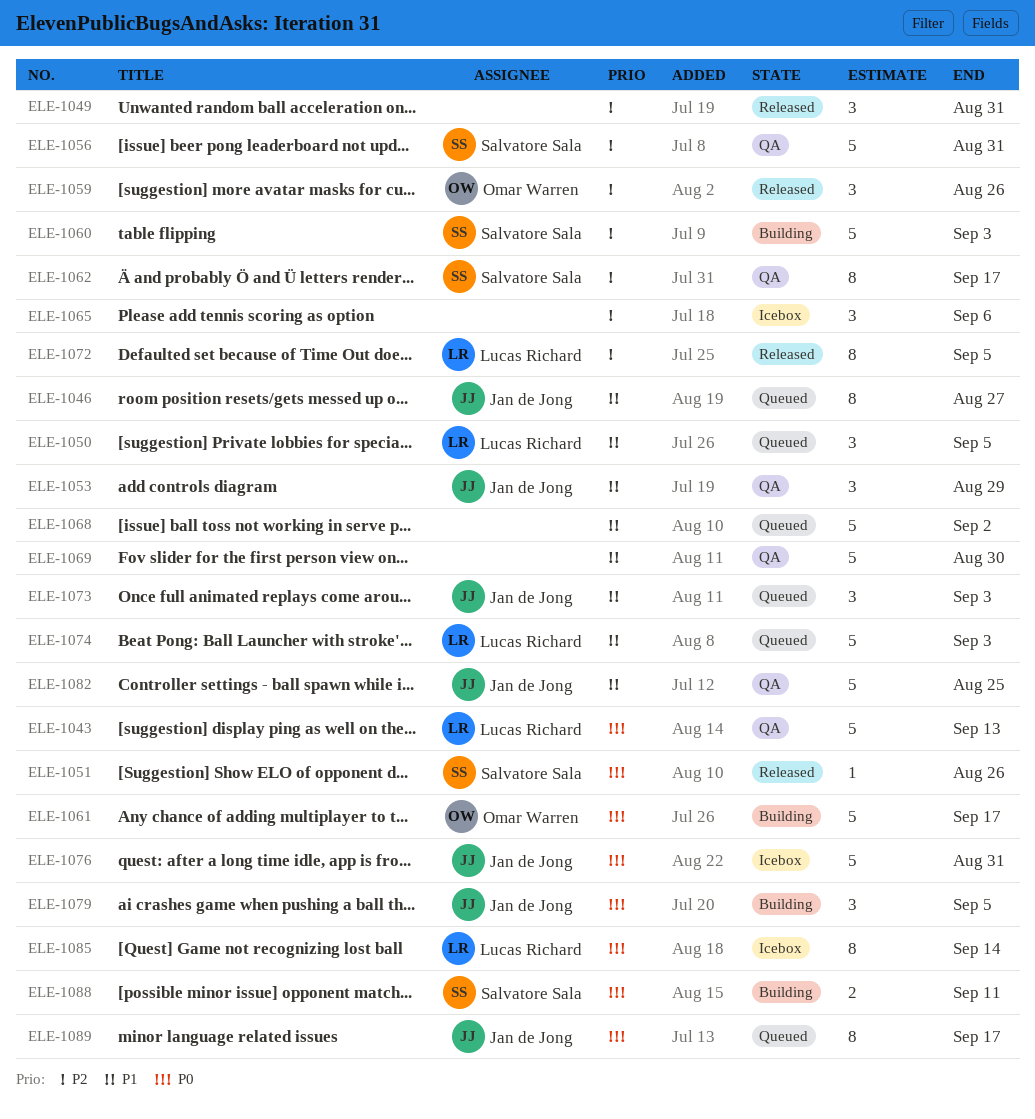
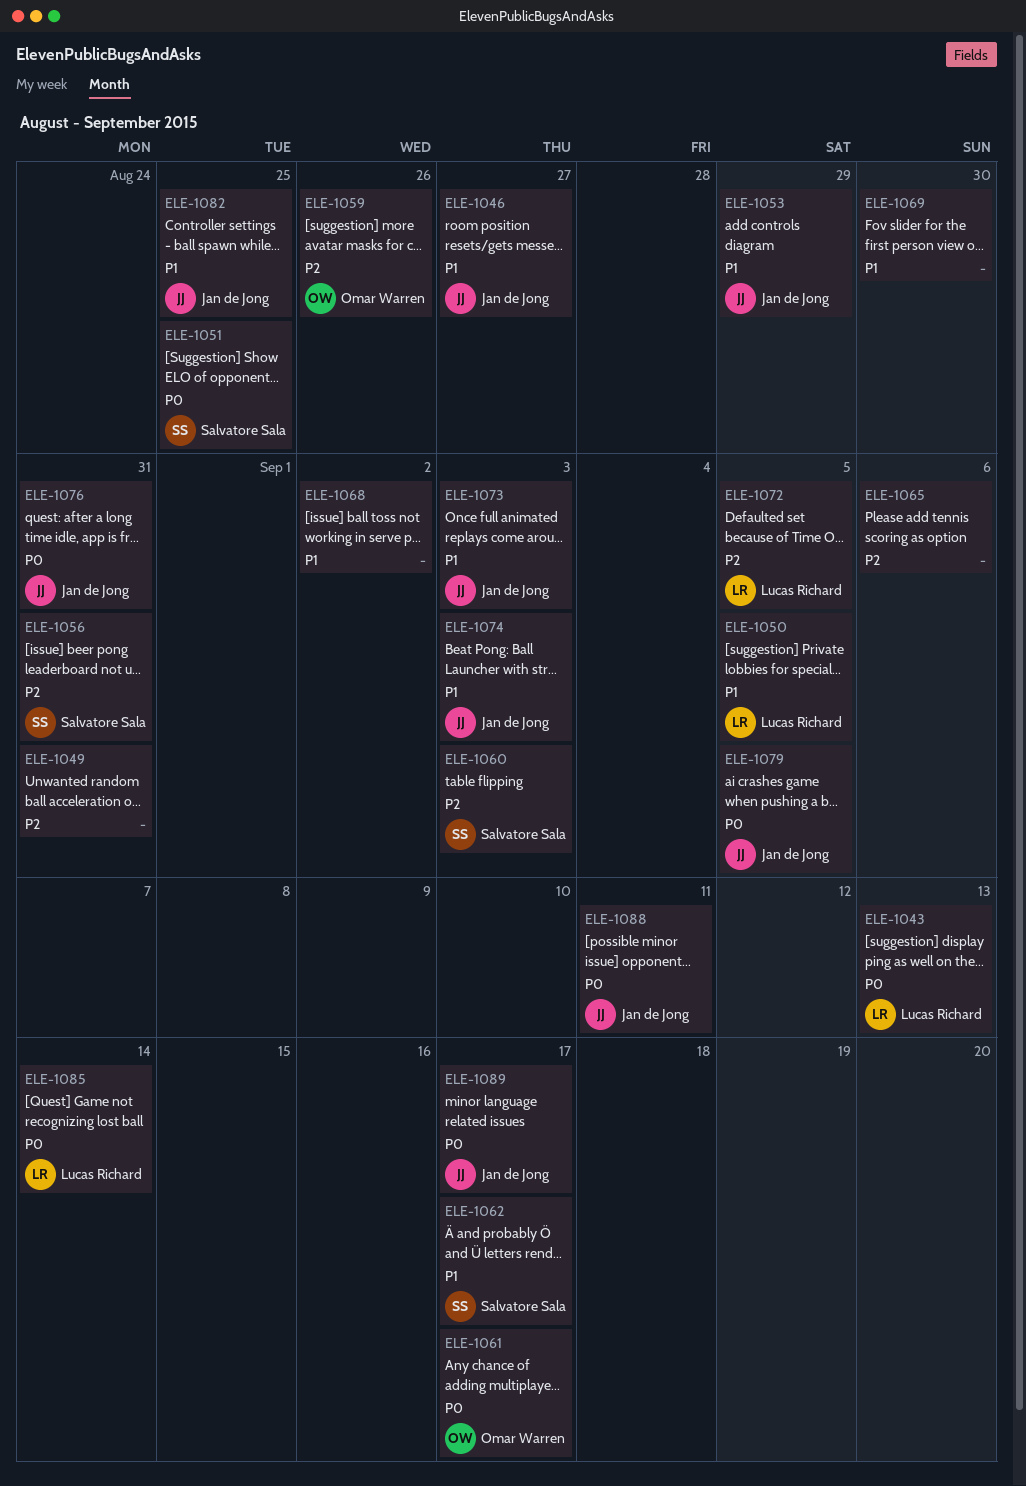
ELE-1051, due: Aug 26 -> Aug 25
ELE-1062, priority: P2 -> P1
ELE-1074, owner: Lucas Richard -> Jan de Jong
ELE-1088, owner: Salvatore Sala -> Jan de Jong

